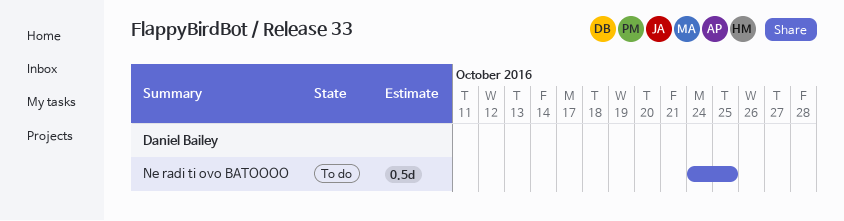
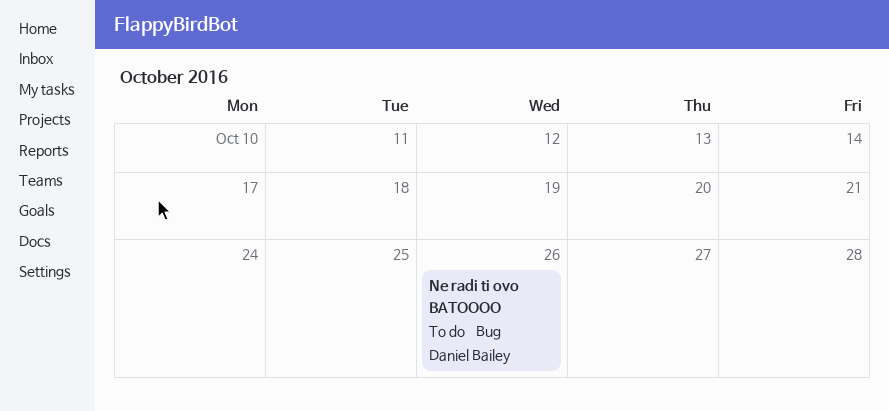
Ne radi ti ovo BATOOOO, due: Oct 25 -> Oct 26

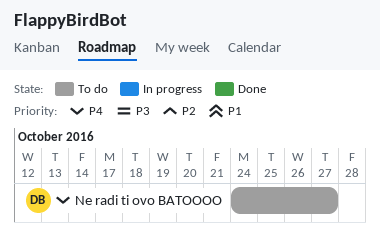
Ne radi ti ovo BATOOOO, due: Oct 26 -> Oct 27

